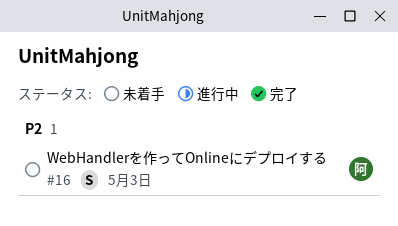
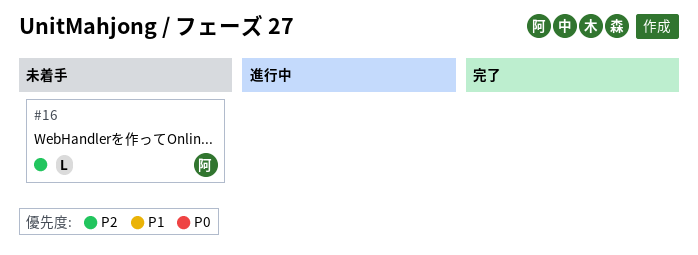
#16, estimate: S -> L

